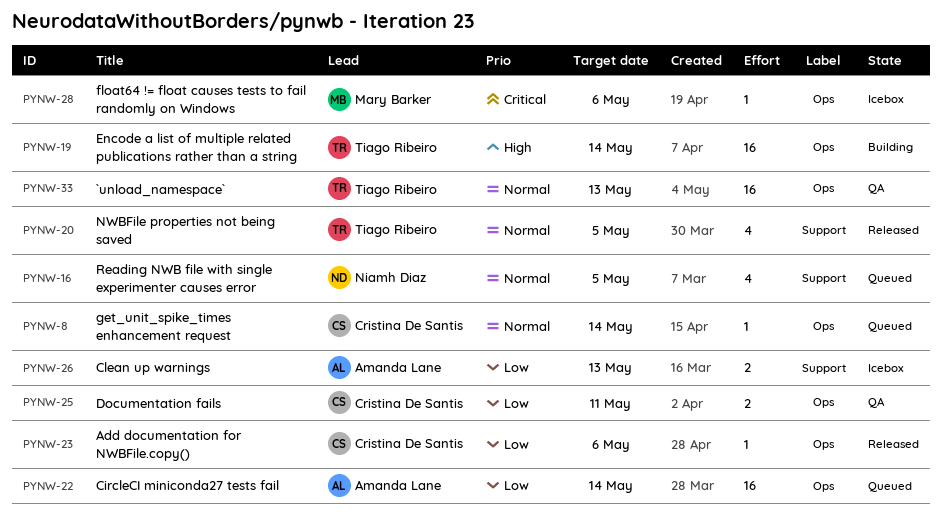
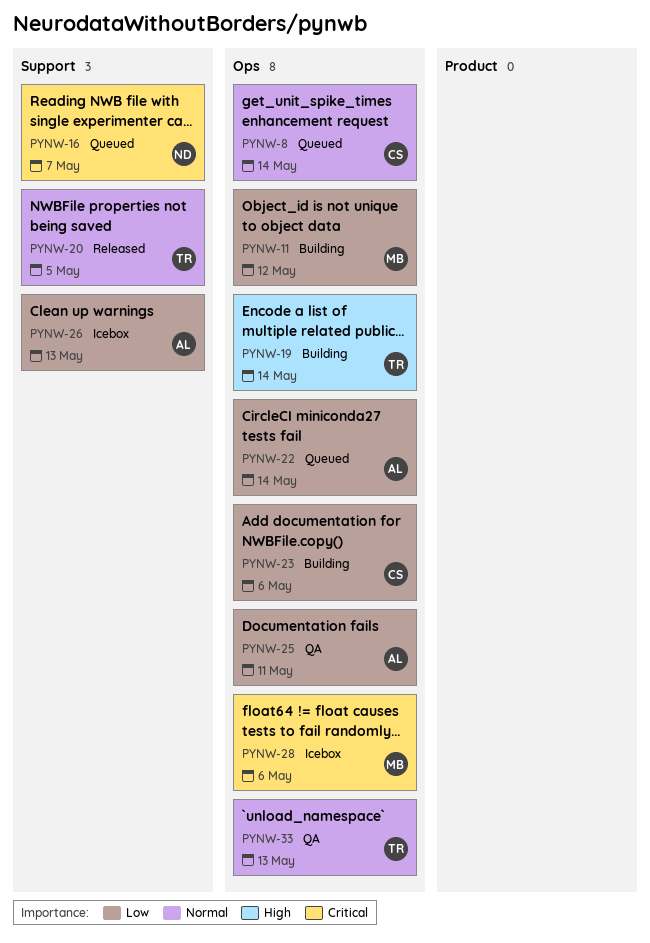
PYNW-11: none -> present
PYNW-16, priority: Normal -> Critical
PYNW-16, due: May 5 -> May 7
PYNW-23, status: Released -> Building
PYNW-25, owner: Cristina De Santis -> Amanda Lane

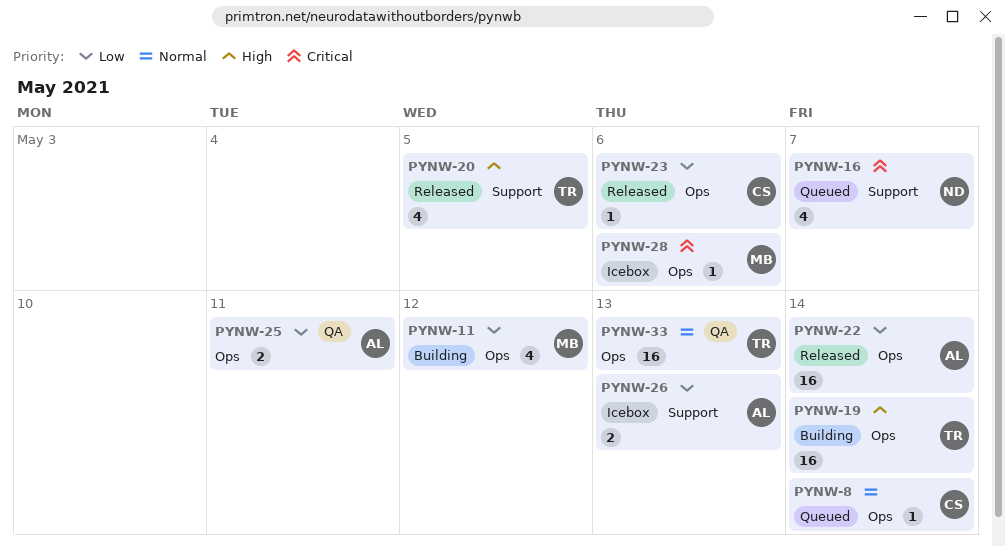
PYNW-20, priority: Normal -> High
PYNW-22, status: Queued -> Released
PYNW-23, status: Building -> Released

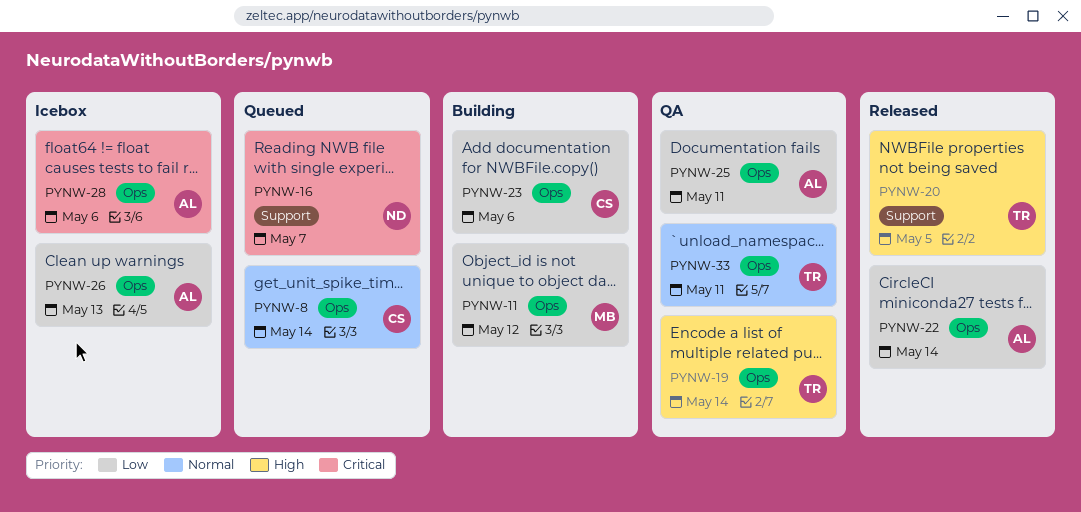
PYNW-19, status: Building -> QA
PYNW-23, status: Released -> Building
PYNW-26, label: Support -> Ops
PYNW-28, owner: MB -> AL
PYNW-33, due: May 13 -> May 11

